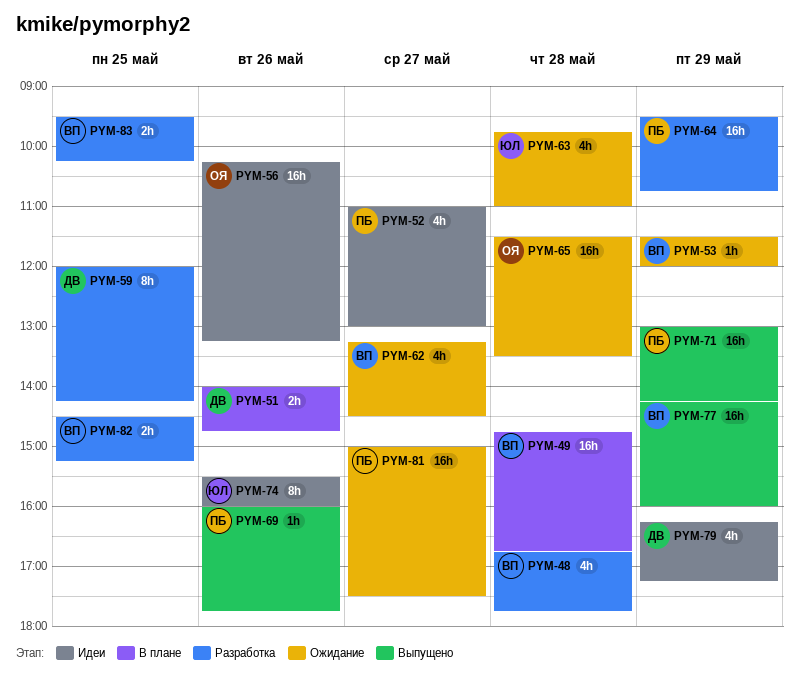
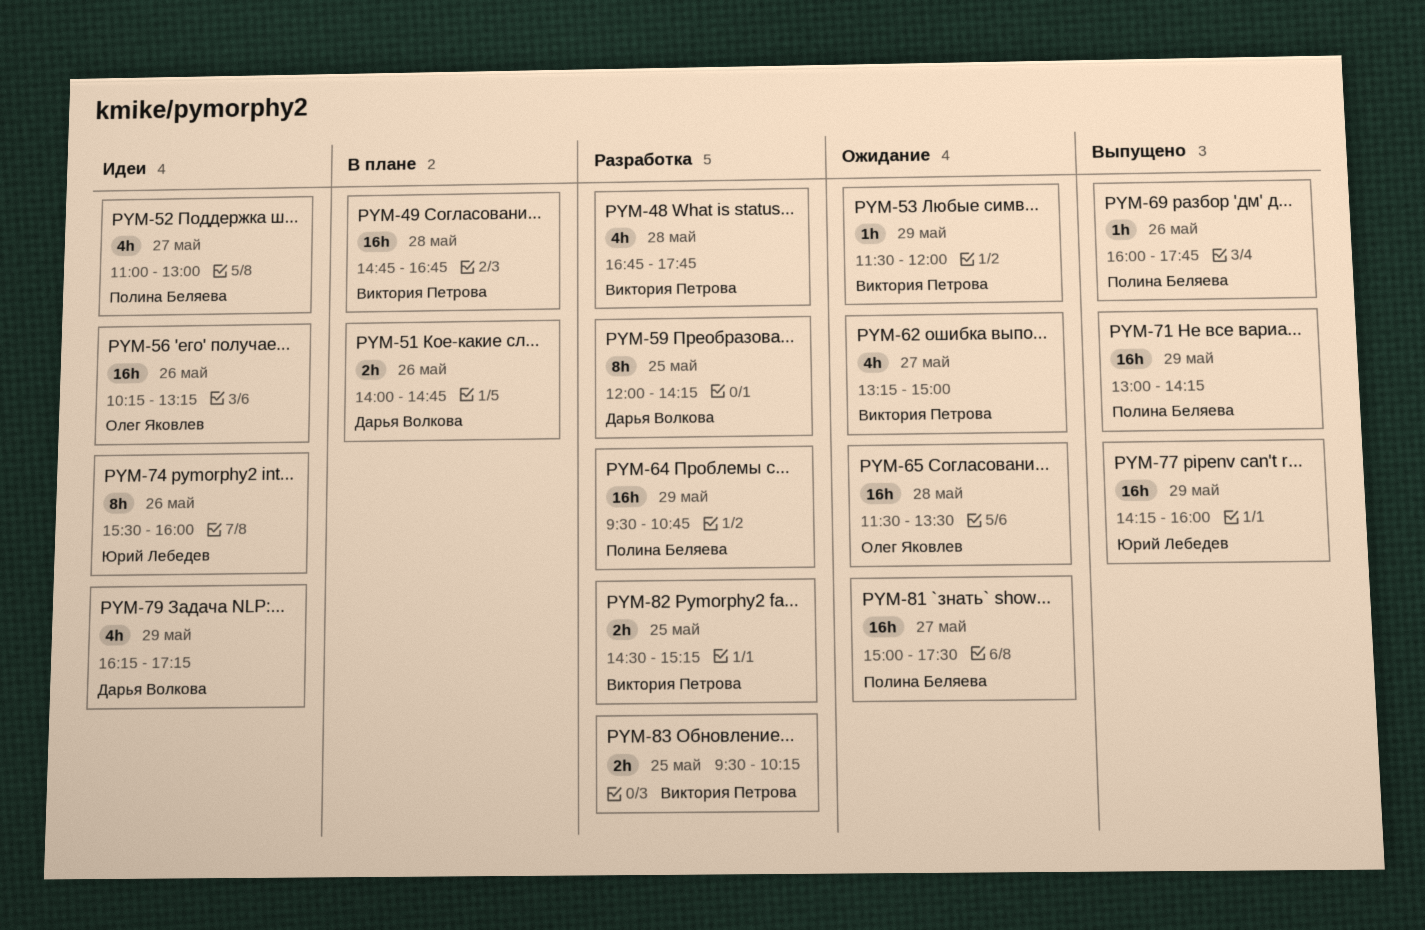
PYM-62, ends: 14:30 -> 15:00
PYM-63: present -> none
PYM-77, owner: Виктория Петрова -> Юрий Лебедев

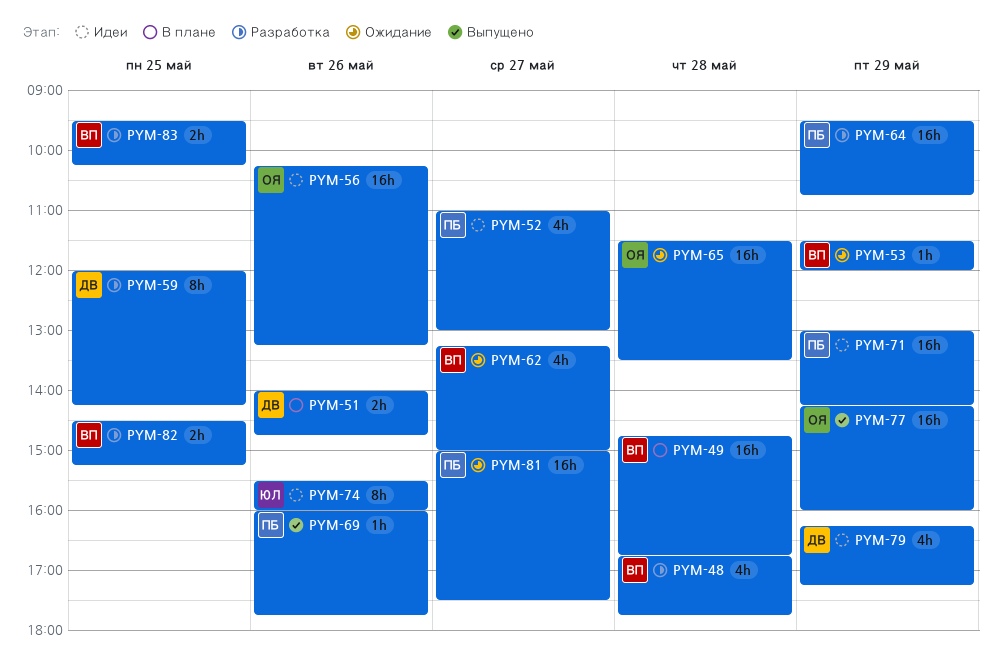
PYM-71, status: Выпущено -> Идеи
PYM-77, owner: Юрий Лебедев -> Олег Яковлев

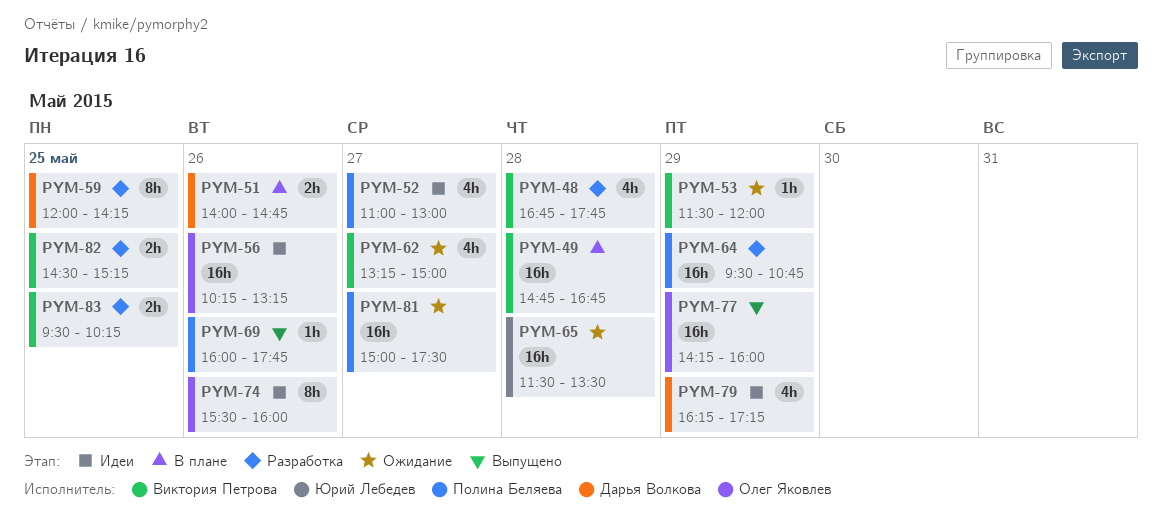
PYM-65, owner: Олег Яковлев -> Юрий Лебедев
PYM-71: present -> none
PYM-74, owner: Юрий Лебедев -> Олег Яковлев

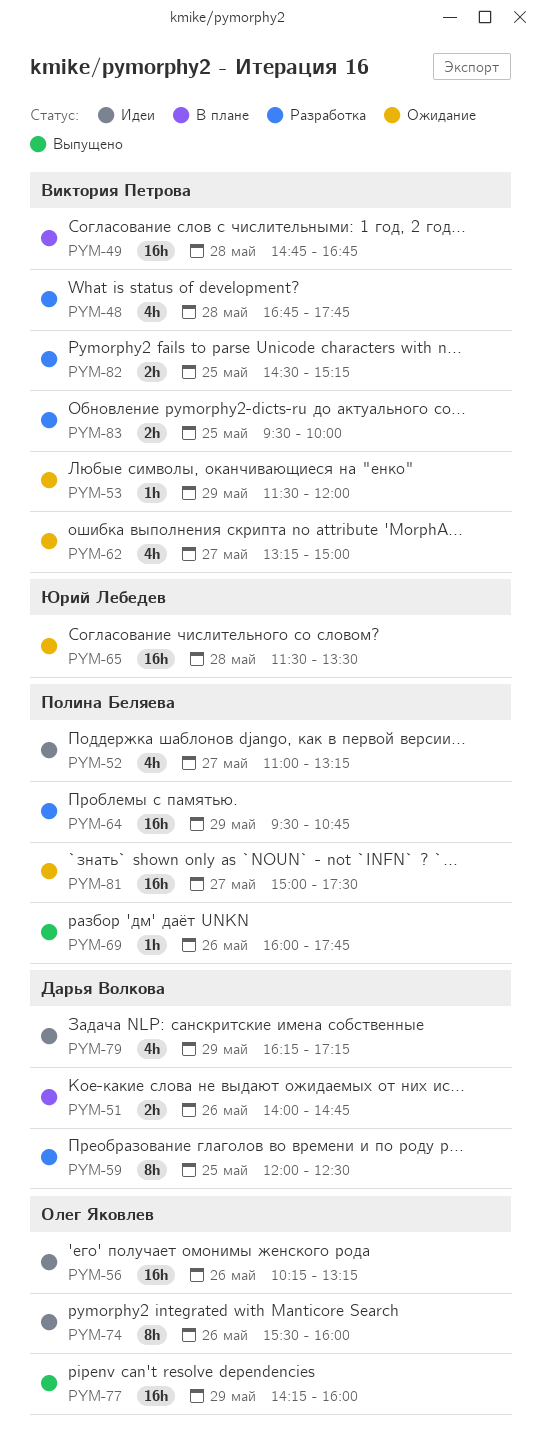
PYM-52, ends: 13:00 -> 13:15
PYM-59, ends: 14:15 -> 12:30
PYM-83, ends: 10:15 -> 10:00

